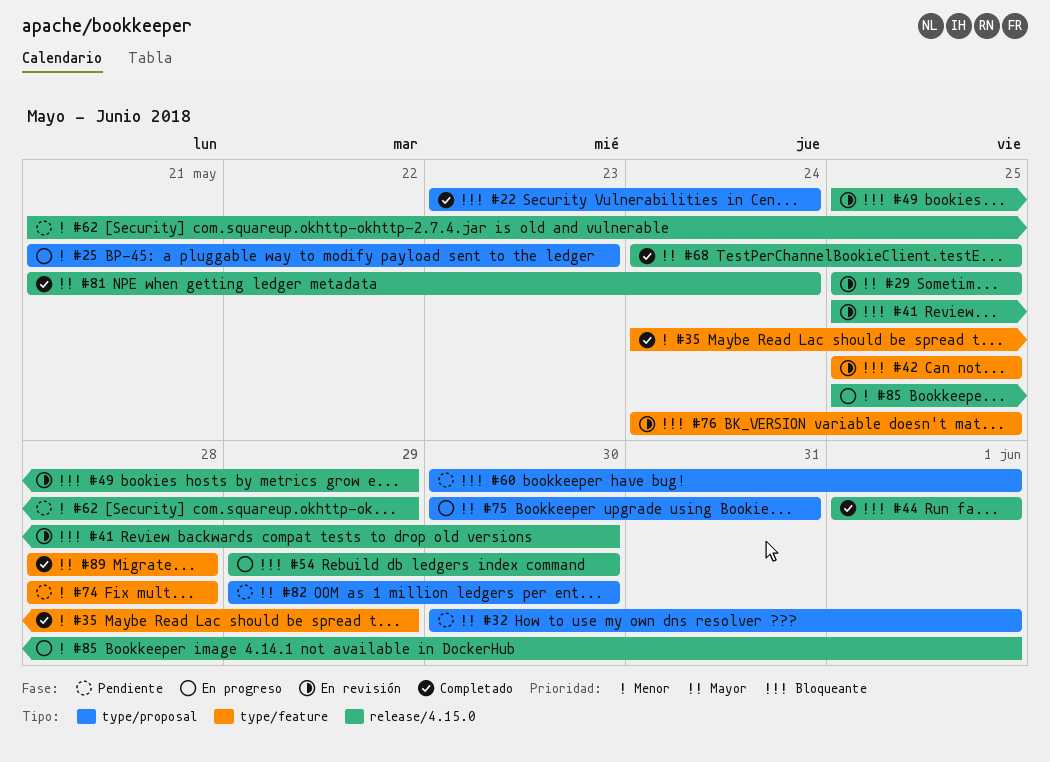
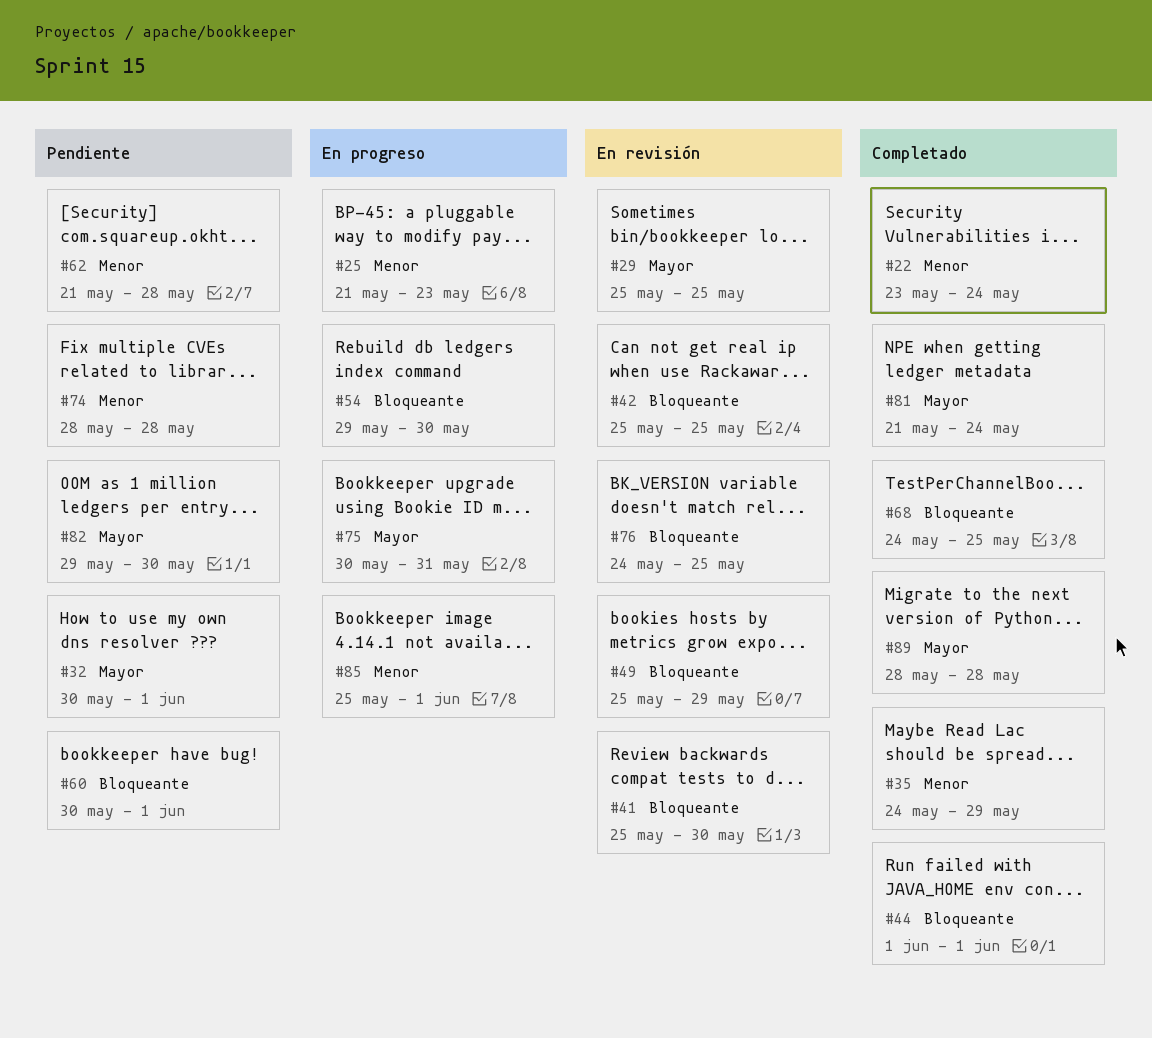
#22, priority: Bloqueante -> Menor
#62, due: May 29 -> May 28
#68, priority: Mayor -> Bloqueante

